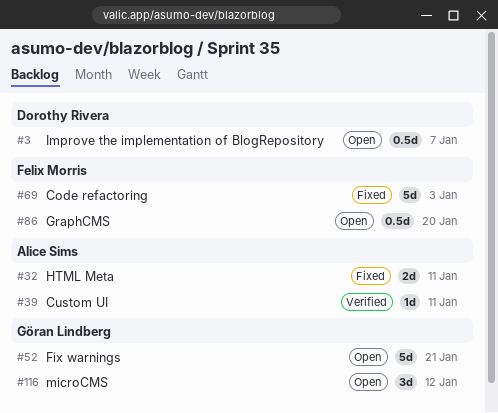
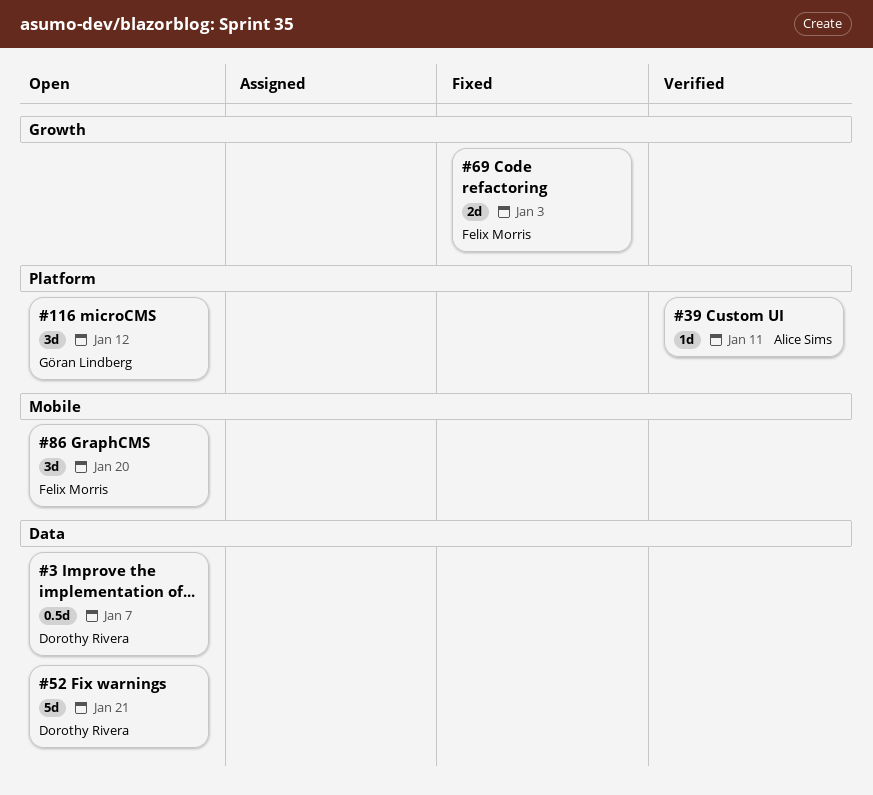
#32: present -> none
#52, owner: Göran Lindberg -> Dorothy Rivera
#69, estimate: 5d -> 2d
#86, estimate: 0.5d -> 3d

